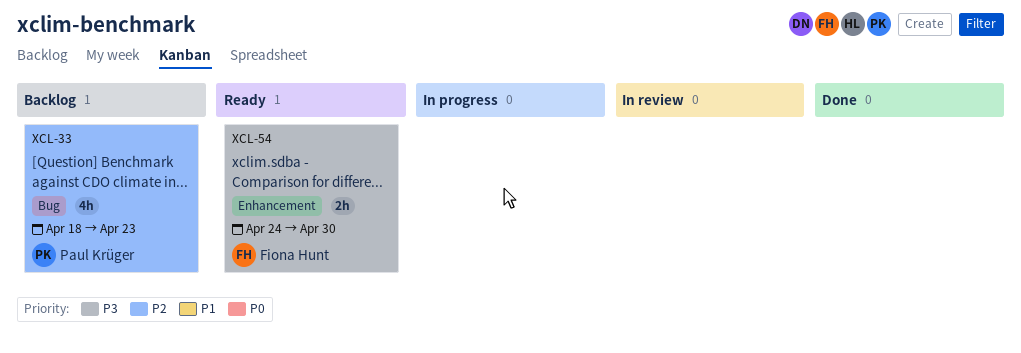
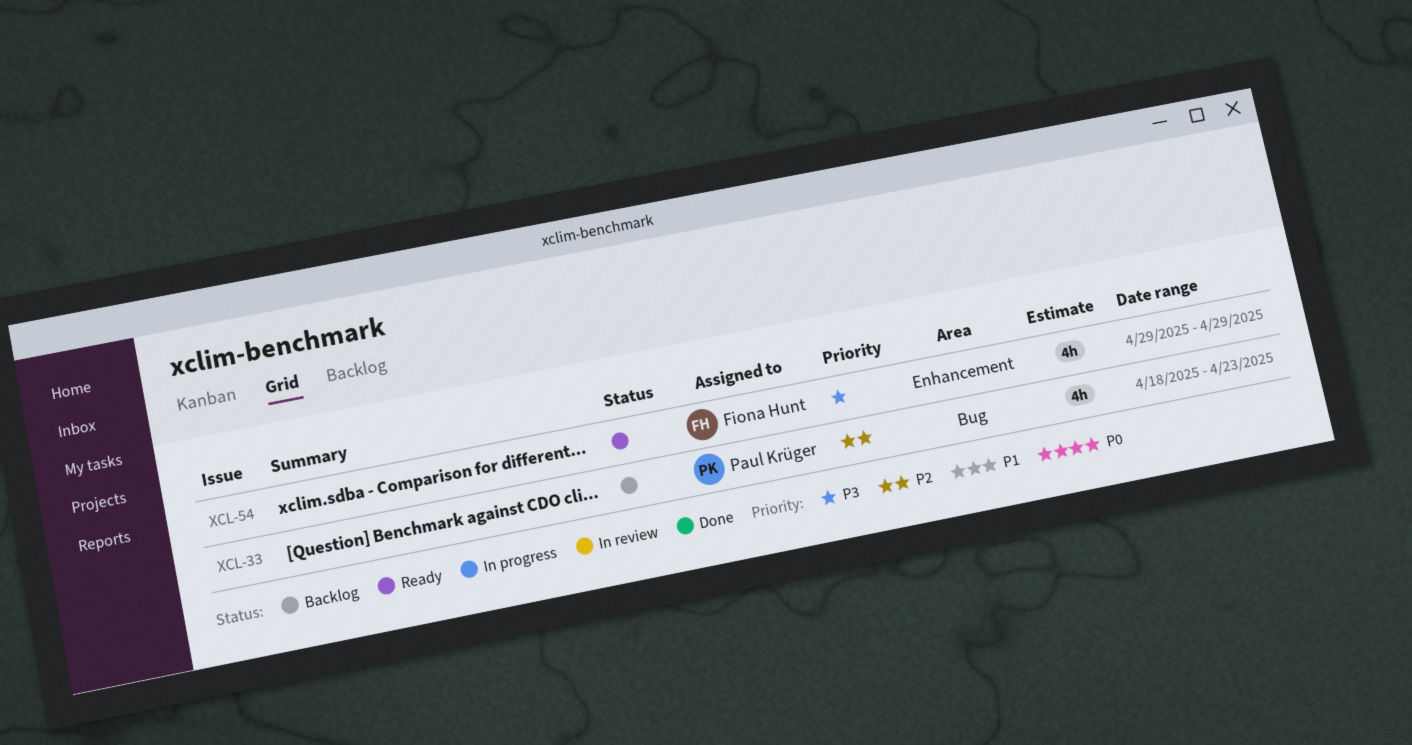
XCL-54, estimate: 2h -> 4h
XCL-54, start: Apr 24 -> Apr 29
XCL-54, due: Apr 30 -> Apr 29

